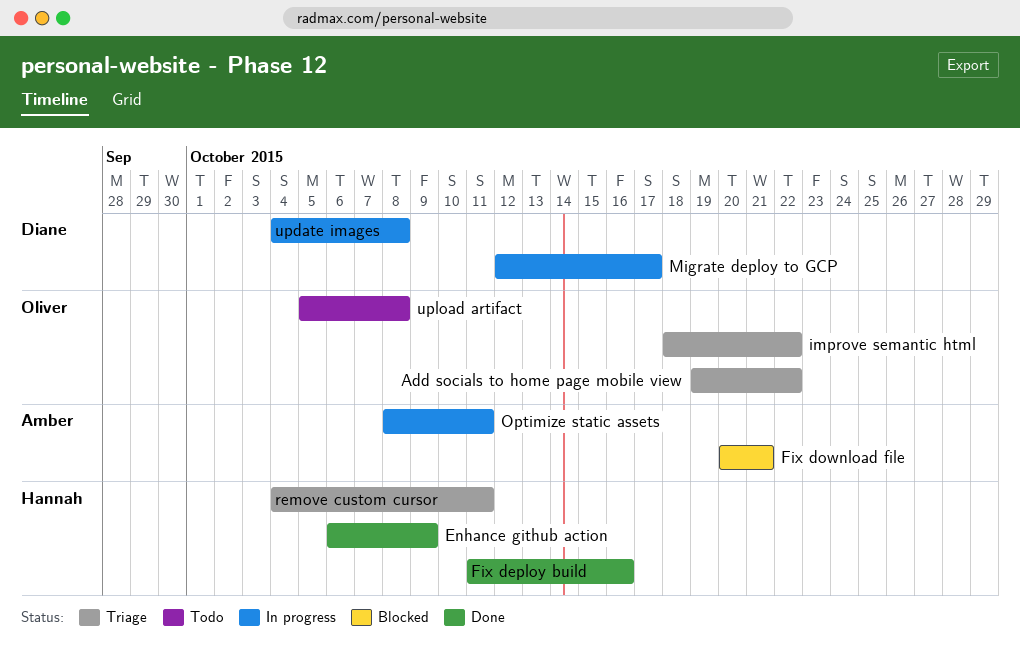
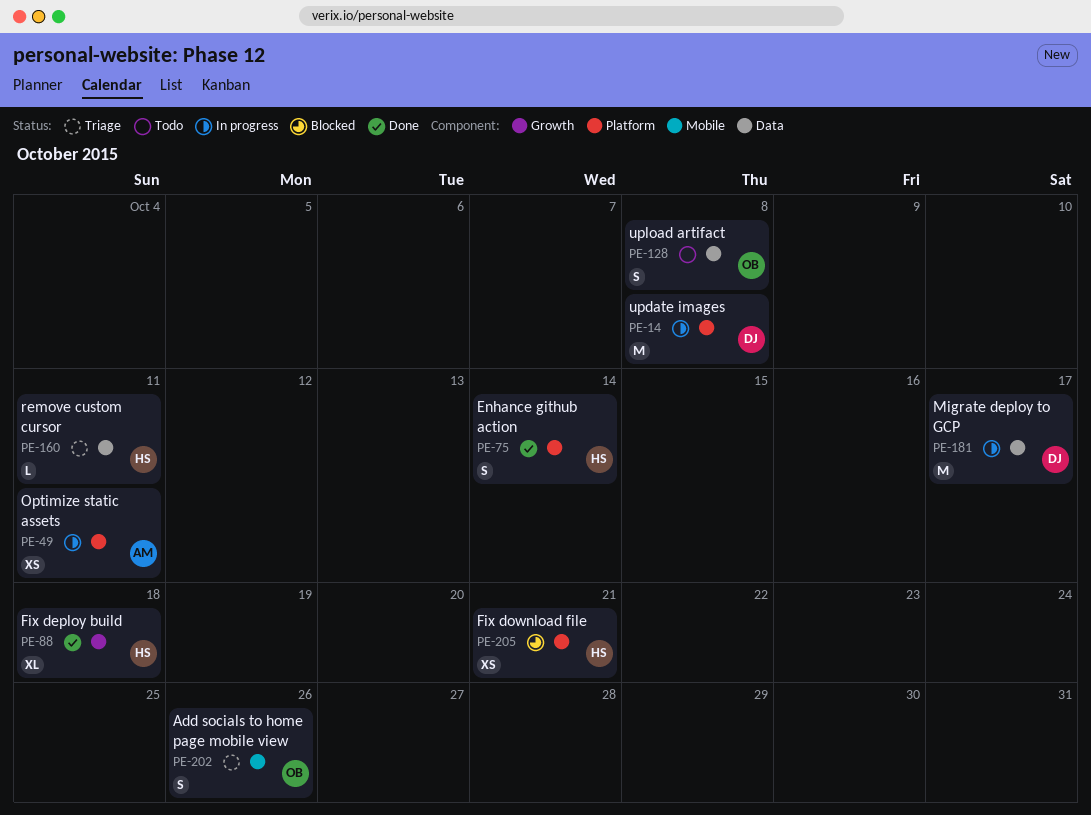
Add socials to home page mobile view, due: Oct 22 -> Oct 26
Enhance github action, due: Oct 9 -> Oct 14
Fix deploy build, due: Oct 16 -> Oct 18
Fix download file, owner: Amber -> Hannah
improve semantic html: present -> none

